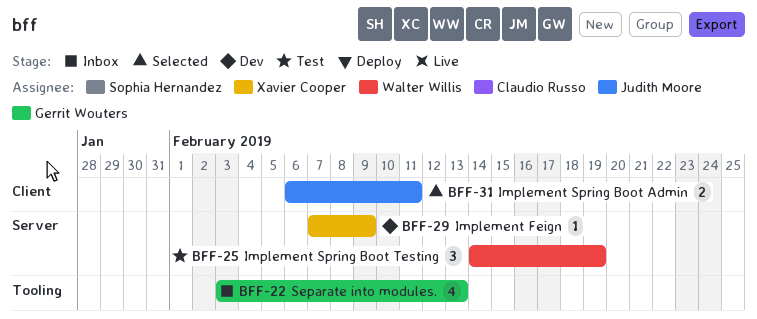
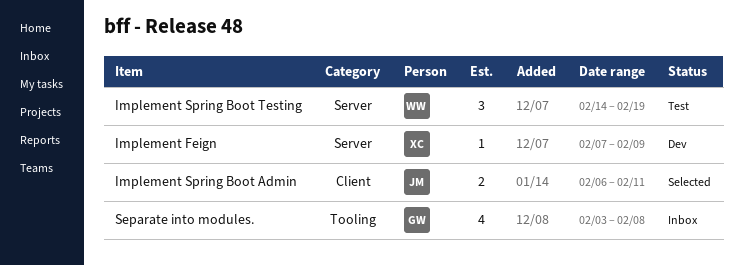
Separate into modules., due: Feb 13 -> Feb 8

